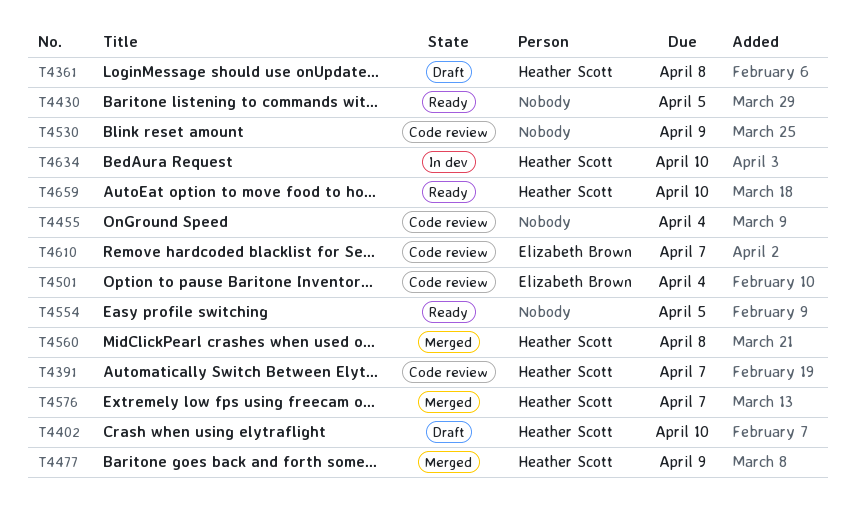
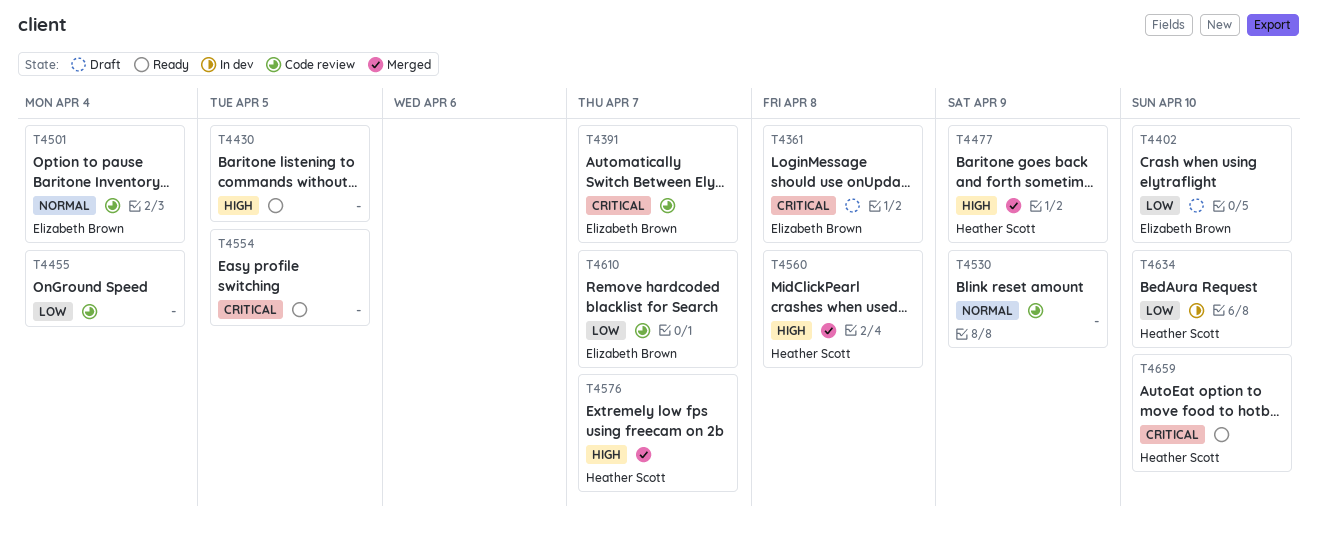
T4361, owner: Heather Scott -> Elizabeth Brown
T4391, owner: Heather Scott -> Elizabeth Brown
T4402, owner: Heather Scott -> Elizabeth Brown

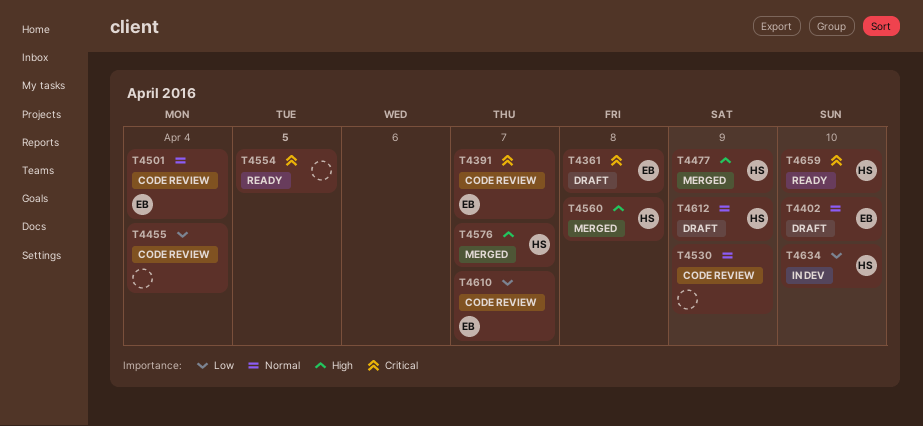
T4402, priority: Low -> Normal
T4430: present -> none
T4612: none -> present

